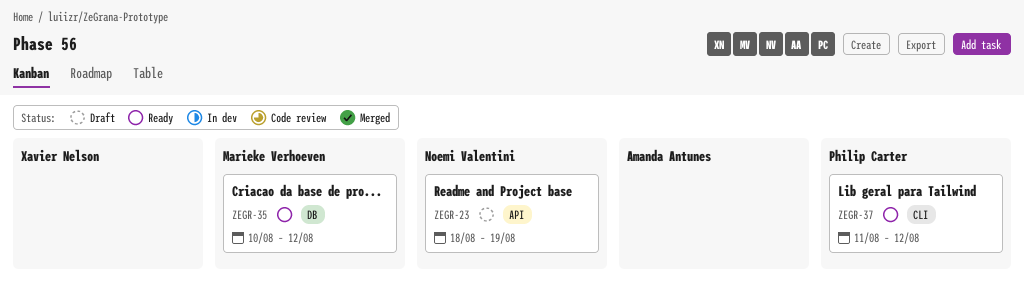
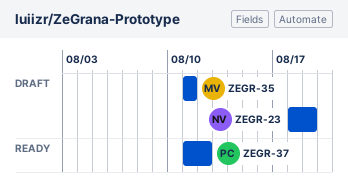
ZEGR-35, status: Ready -> Draft
ZEGR-35, start: Aug 10 -> Aug 11
ZEGR-35, due: Aug 12 -> Aug 11

